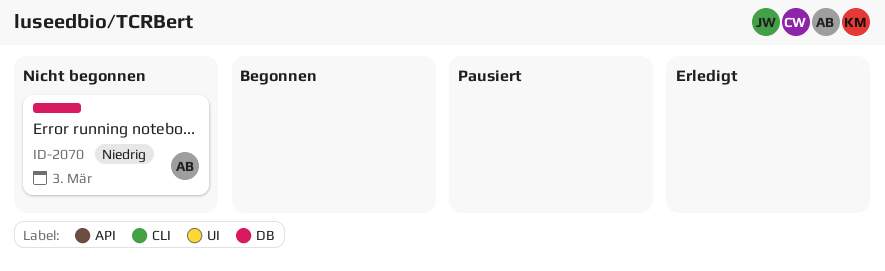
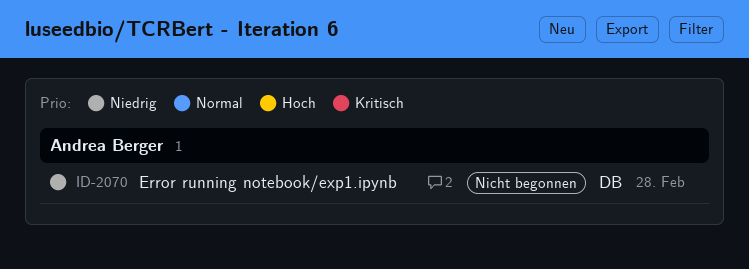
ID-2070, due: Mar 3 -> Feb 28

